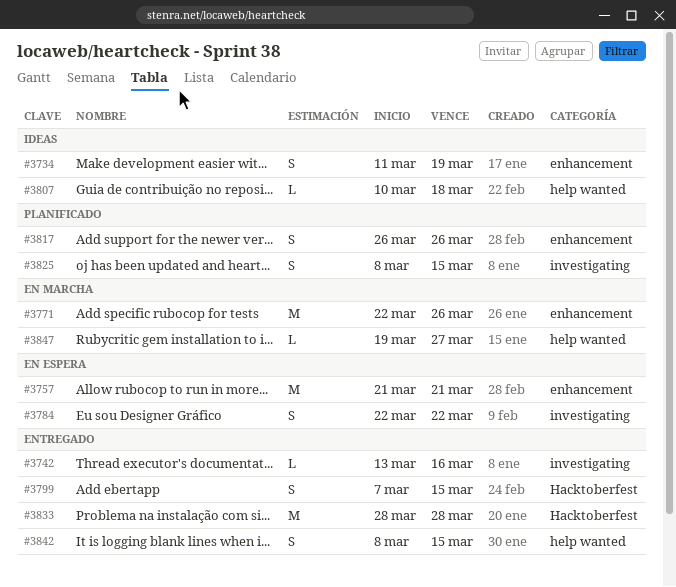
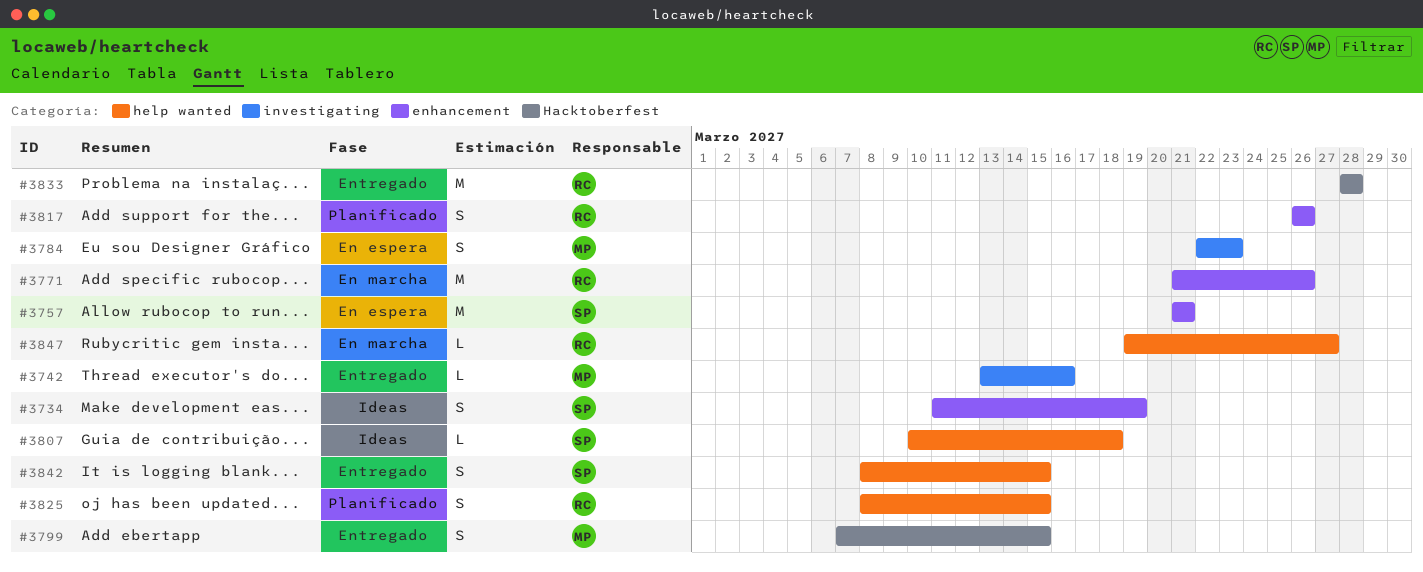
#3771, start: Mar 22 -> Mar 21
#3784, due: Mar 22 -> Mar 23
#3825, label: investigating -> help wanted

